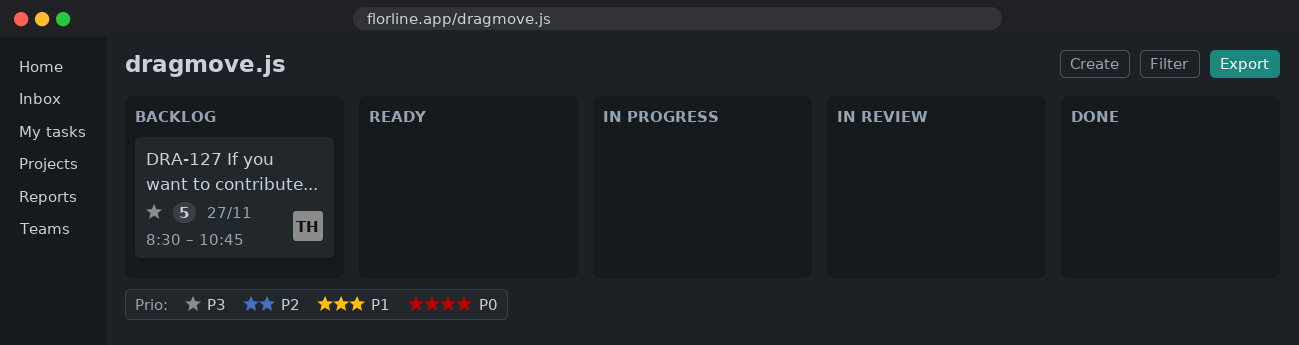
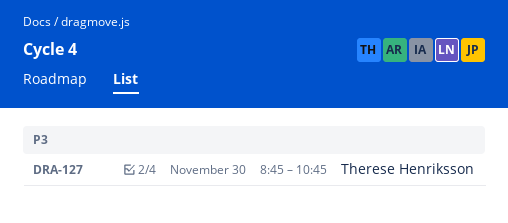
DRA-127, day: Nov 27 -> Nov 30
DRA-127, begins: 08:30 -> 08:45

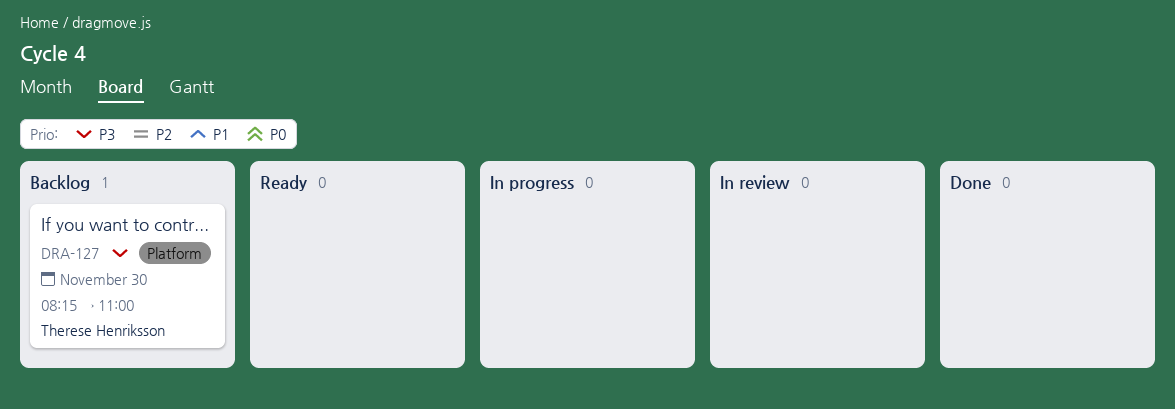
DRA-127, begins: 08:45 -> 08:15
DRA-127, ends: 10:45 -> 11:00

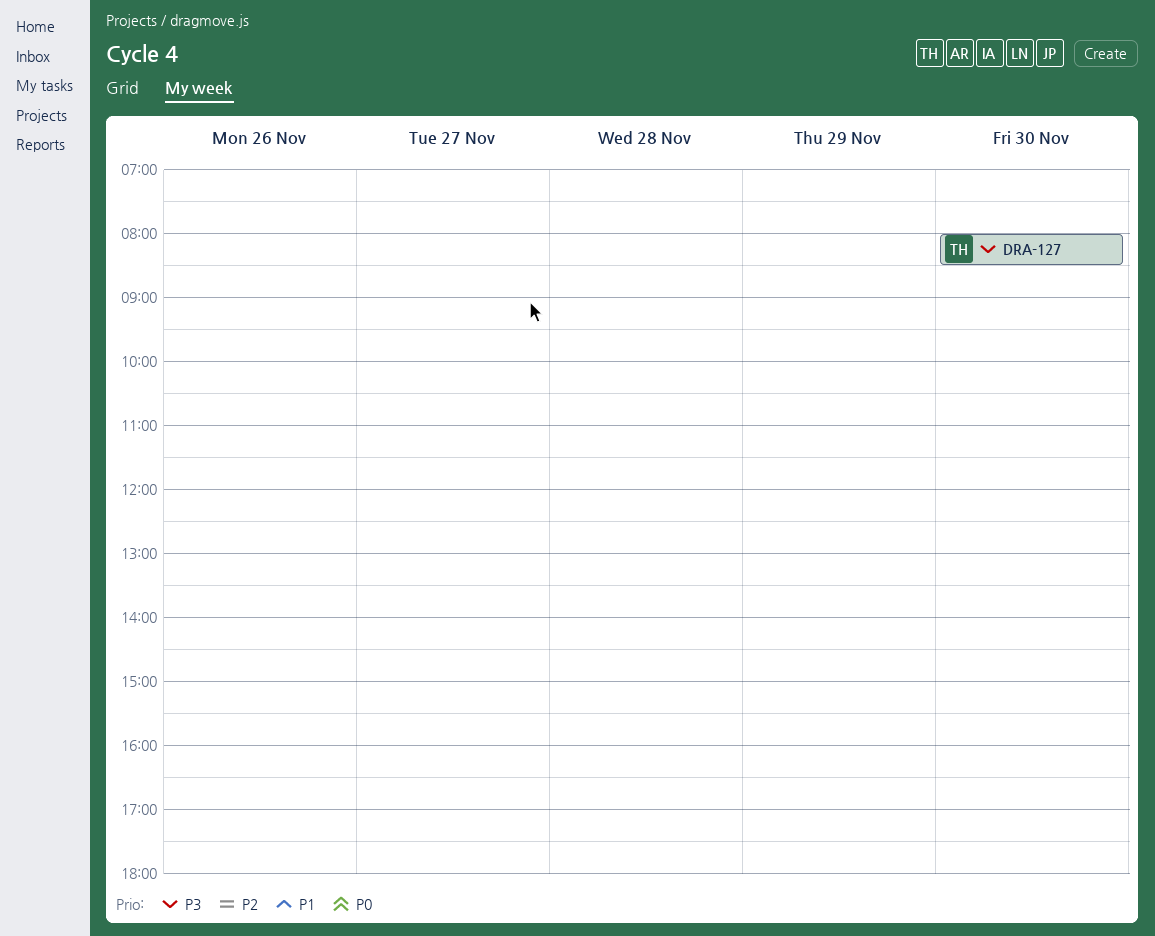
DRA-127, begins: 08:15 -> 08:00
DRA-127, ends: 11:00 -> 08:30

